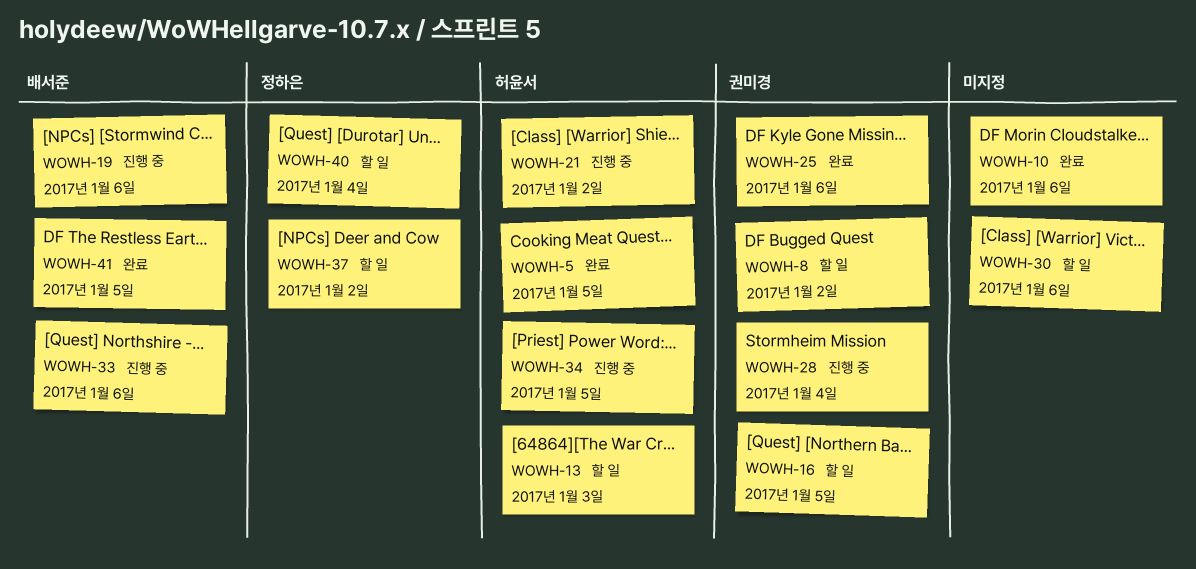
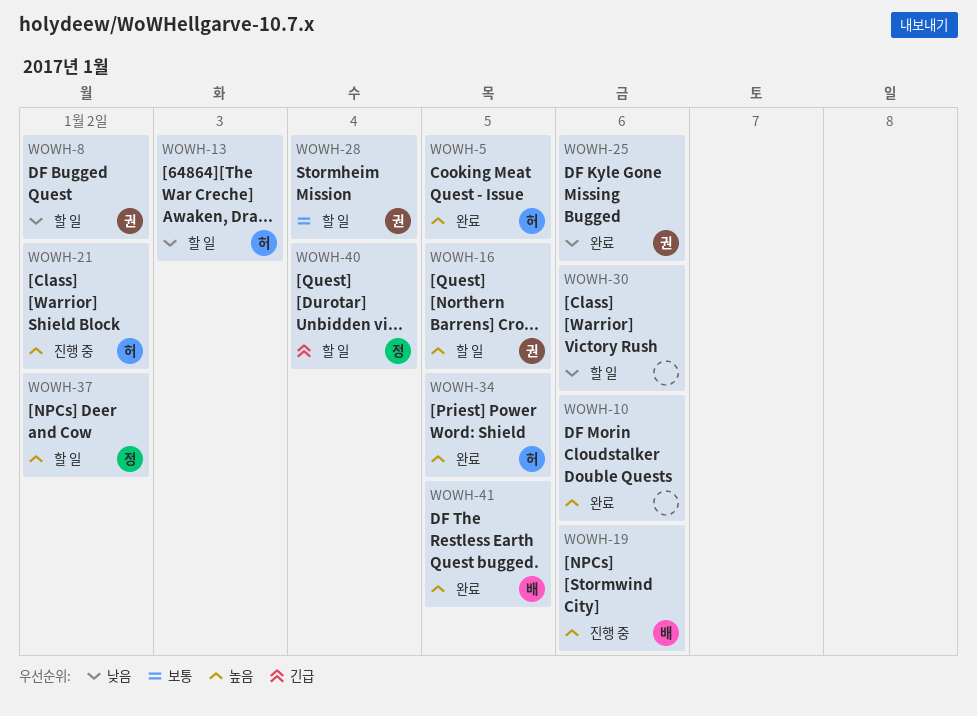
WOWH-28, status: 진행 중 -> 할 일
WOWH-33: present -> none
WOWH-34, status: 진행 중 -> 완료

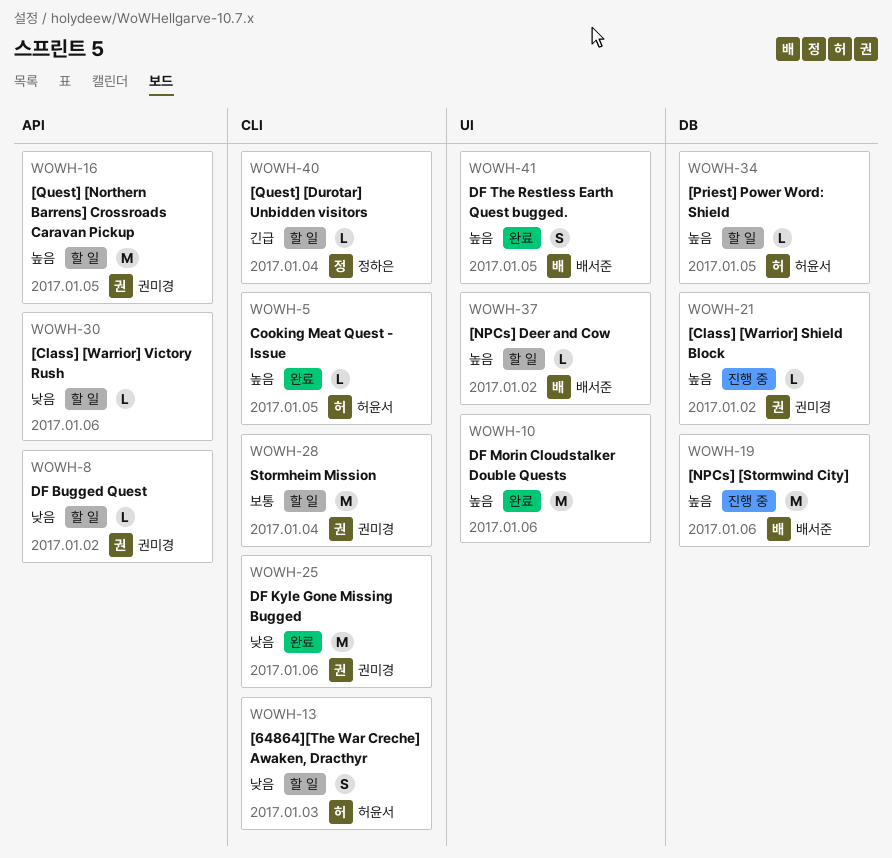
WOWH-21, owner: 허윤서 -> 권미경
WOWH-34, status: 완료 -> 할 일
WOWH-37, owner: 정하은 -> 배서준

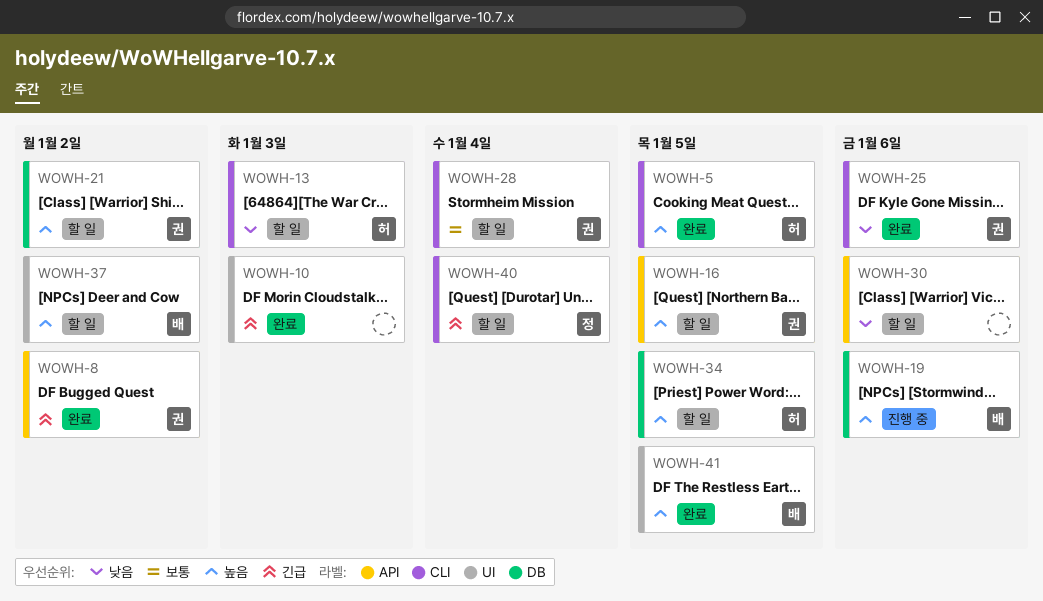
WOWH-8, status: 할 일 -> 완료
WOWH-8, priority: 낮음 -> 긴급
WOWH-10, priority: 높음 -> 긴급
WOWH-10, due: Jan 6 -> Jan 3
WOWH-21, status: 진행 중 -> 할 일

